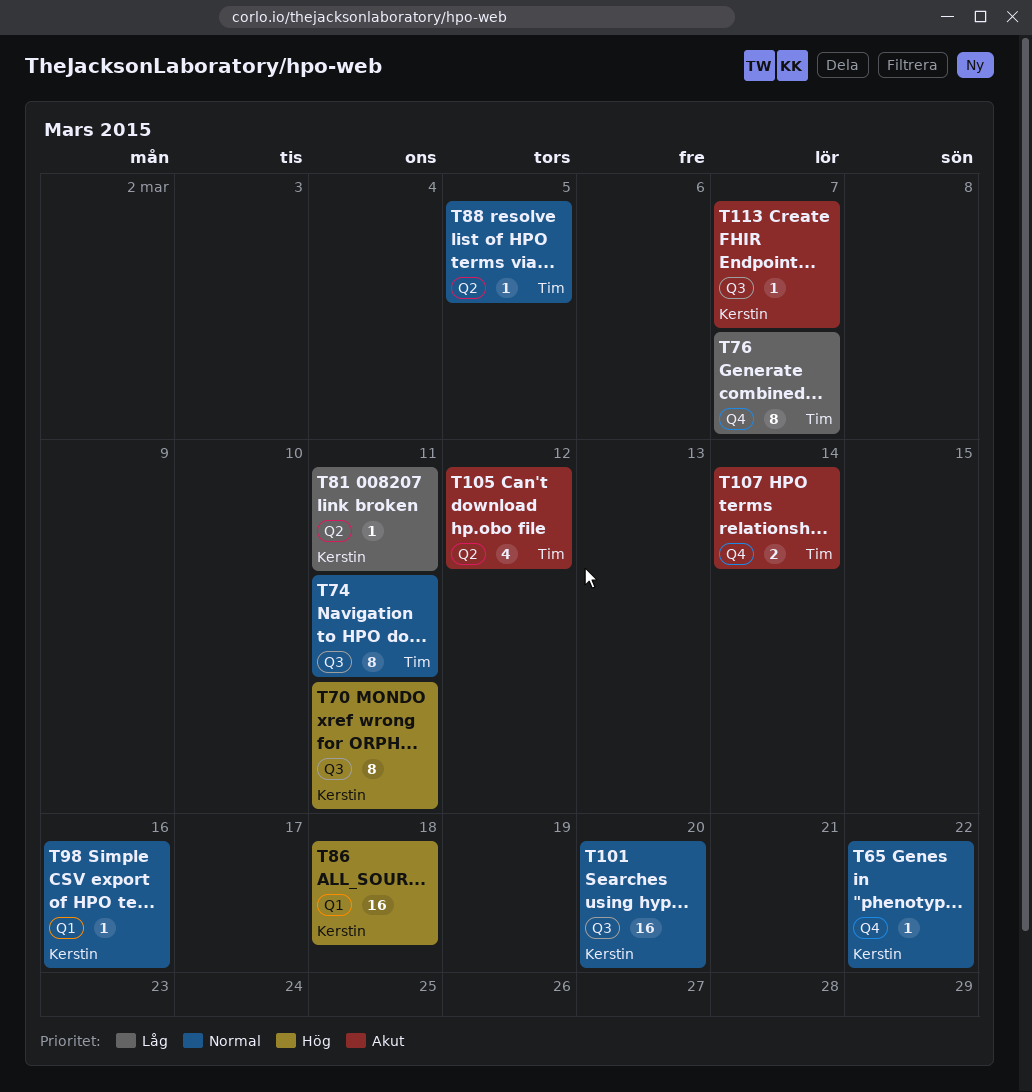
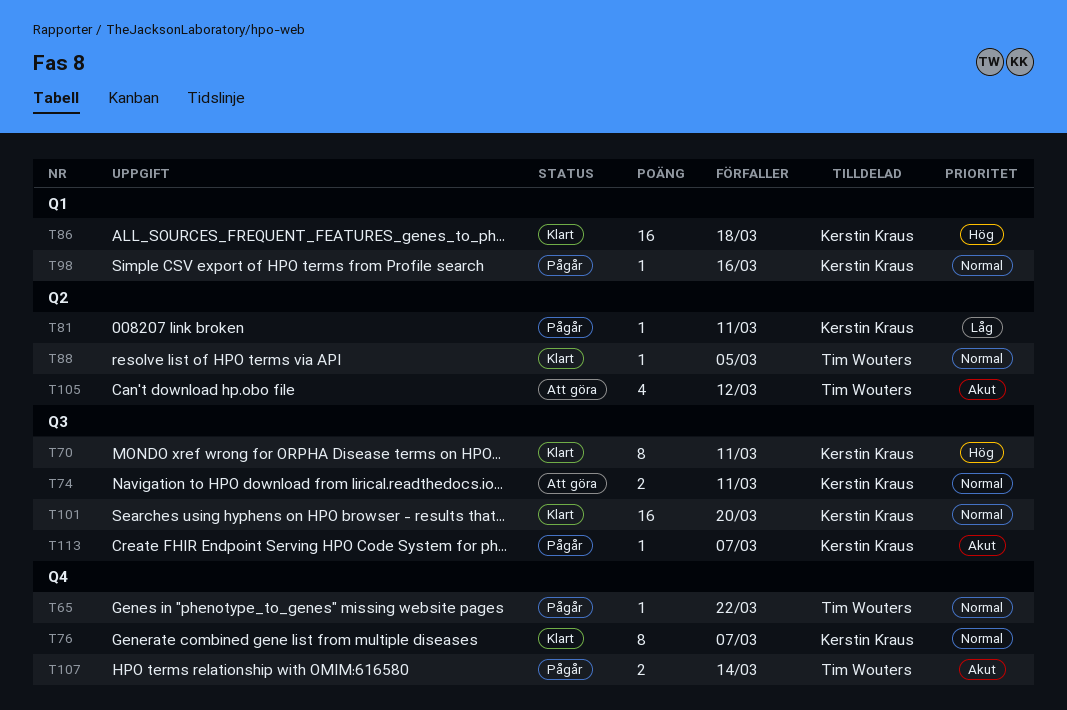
T65, owner: Kerstin Kraus -> Tim Wouters
T74, owner: Tim Wouters -> Kerstin Kraus
T74, estimate: 8 -> 2
T76, owner: Tim Wouters -> Kerstin Kraus
T76, priority: Låg -> Normal

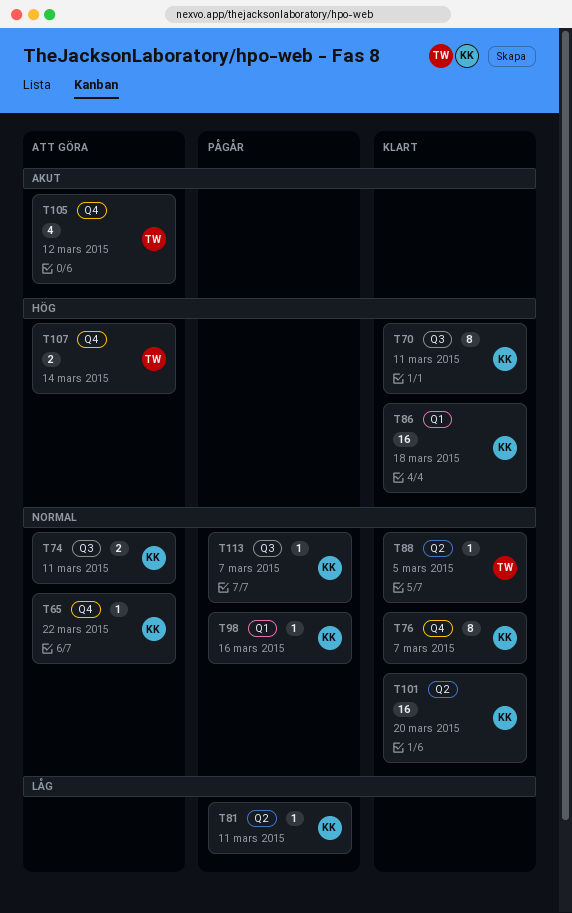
T65, status: Pågår -> Att göra
T65, owner: Tim Wouters -> Kerstin Kraus
T101, label: Q3 -> Q2
T105, label: Q2 -> Q4
T107, status: Pågår -> Att göra
T107, priority: Akut -> Hög
T113, priority: Akut -> Normal

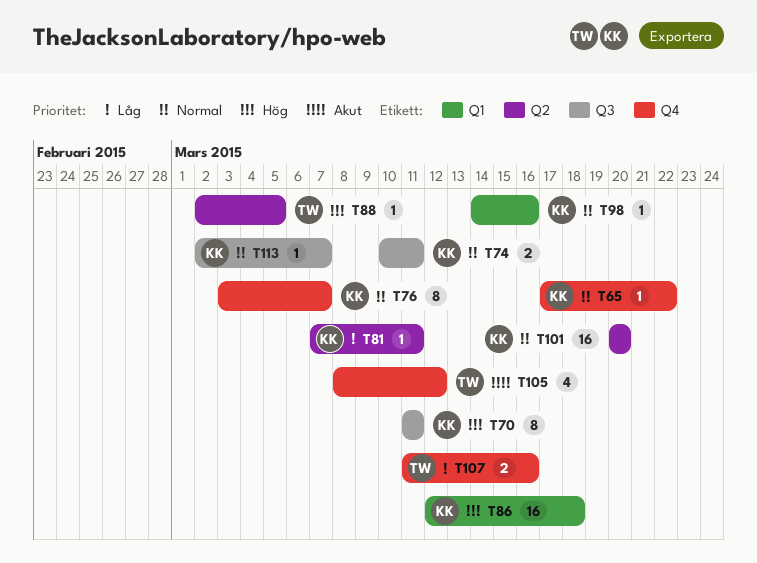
T88, priority: Normal -> Hög
T107, priority: Hög -> Låg
T107, due: Mar 14 -> Mar 16

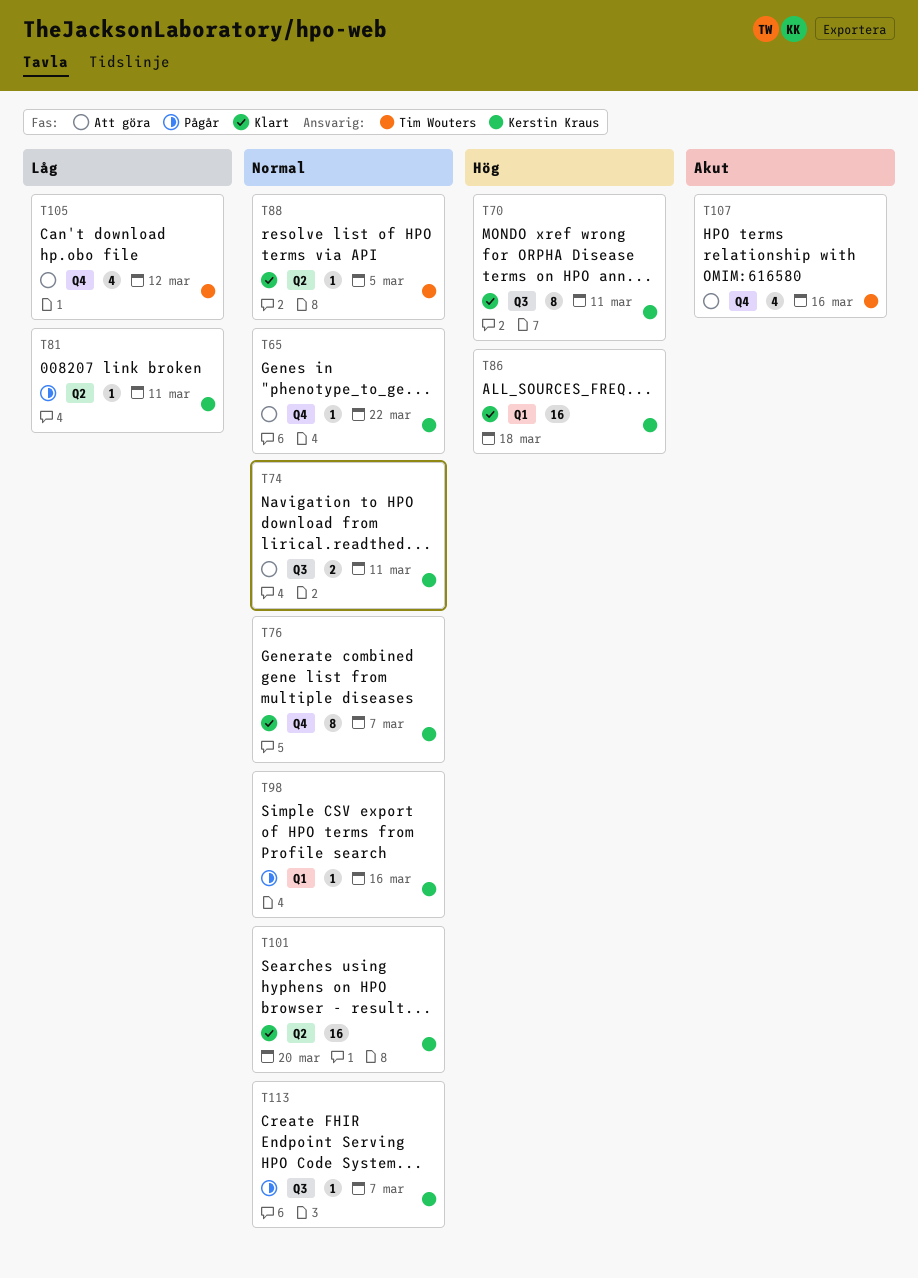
T88, priority: Hög -> Normal
T105, priority: Akut -> Låg
T107, priority: Låg -> Akut
T107, estimate: 2 -> 4

